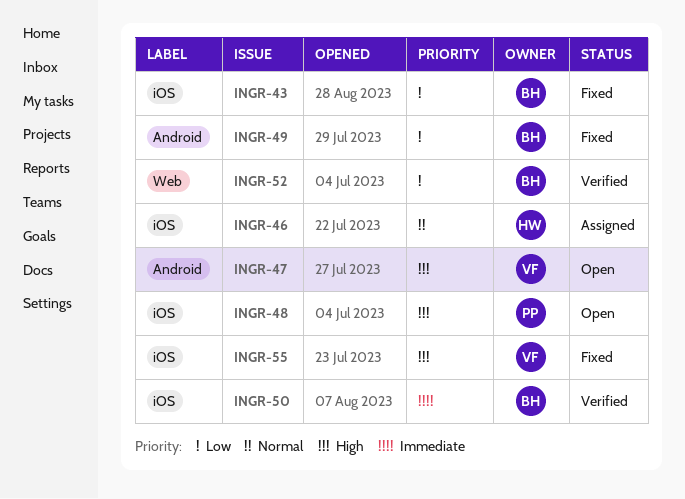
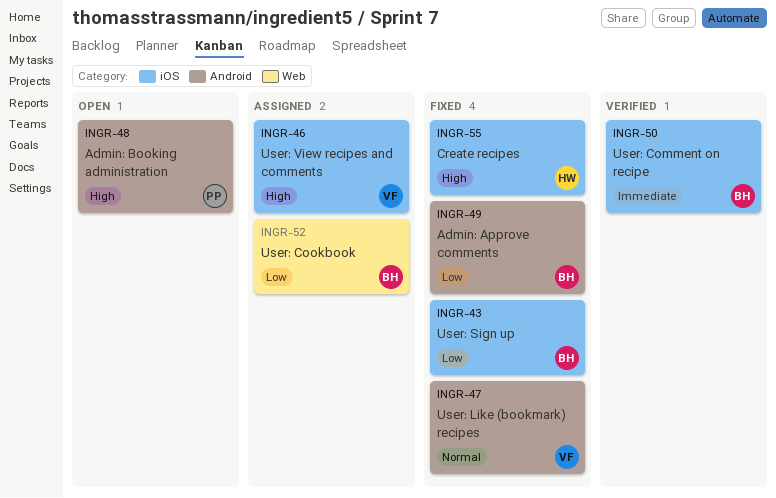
INGR-46, owner: HW -> VF
INGR-46, priority: Normal -> High
INGR-47, status: Open -> Fixed
INGR-47, priority: High -> Normal
INGR-48, label: iOS -> Android
INGR-52, status: Verified -> Assigned
INGR-55, owner: VF -> HW

